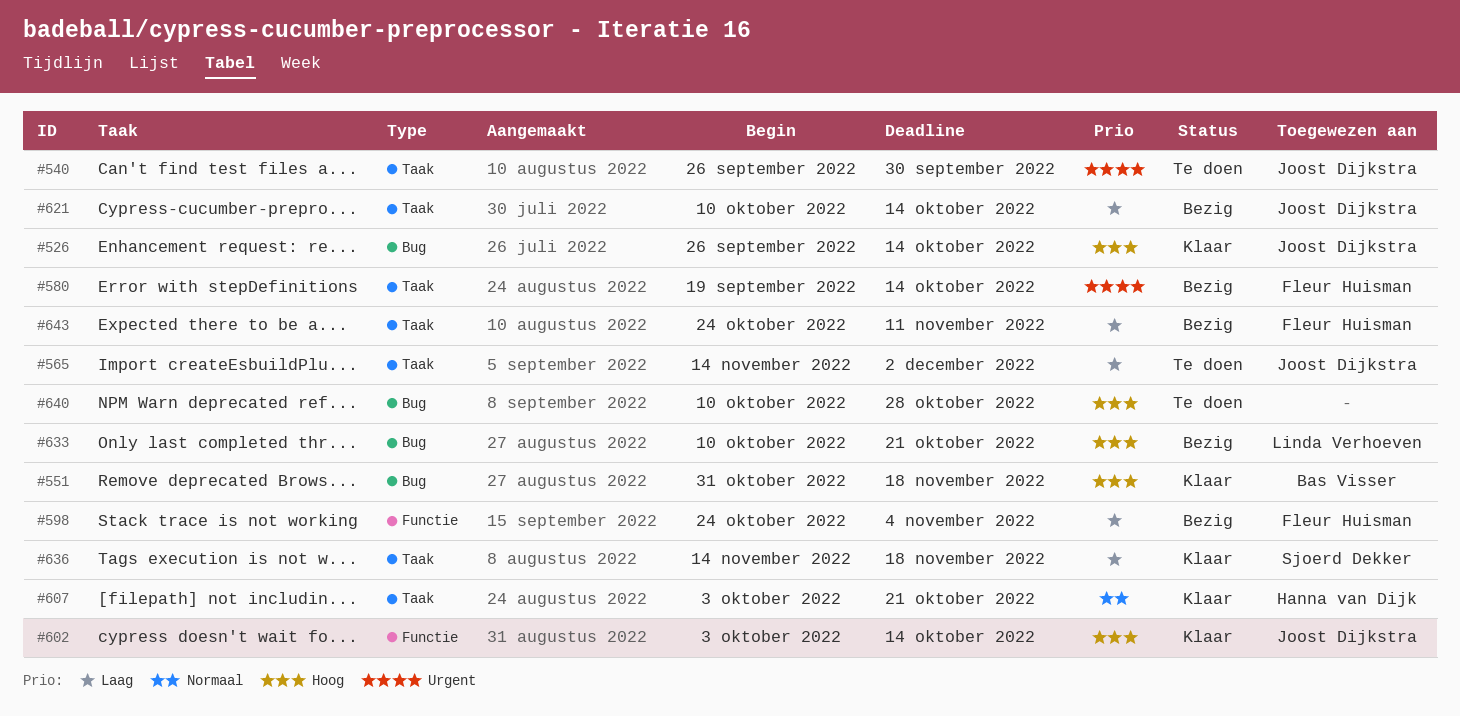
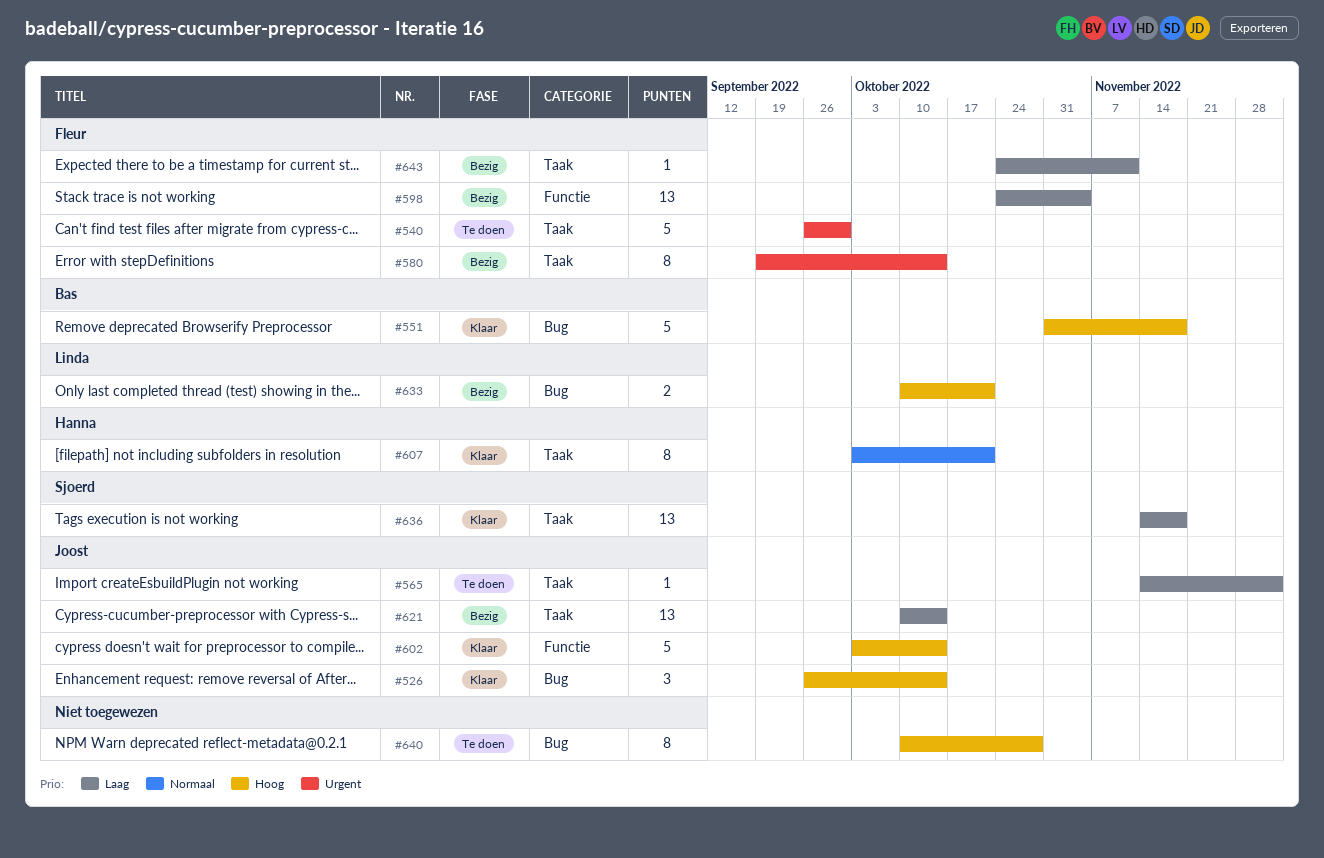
#540, owner: Joost Dijkstra -> Fleur Huisman

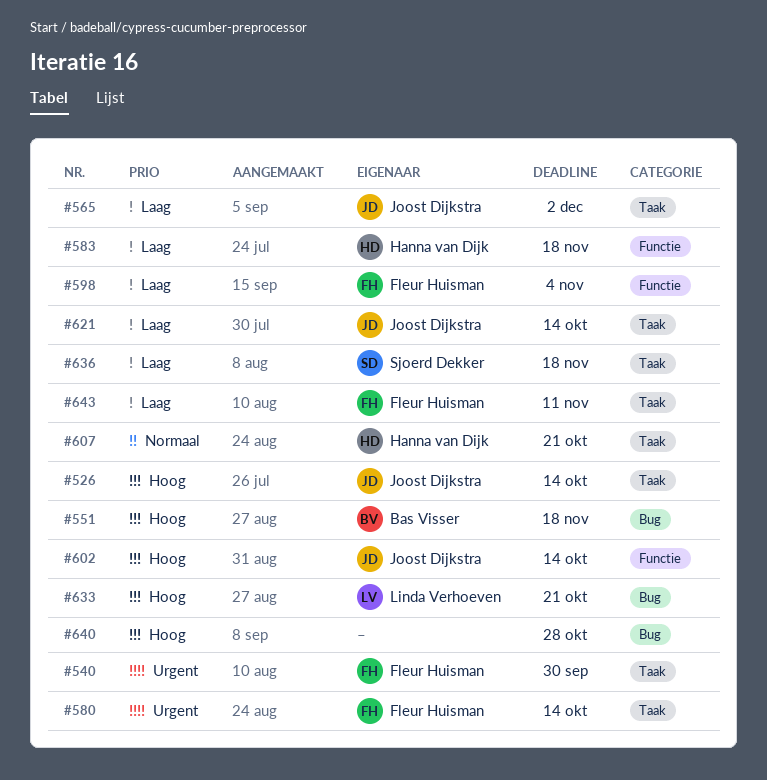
#526, label: Bug -> Taak
#583: none -> present

